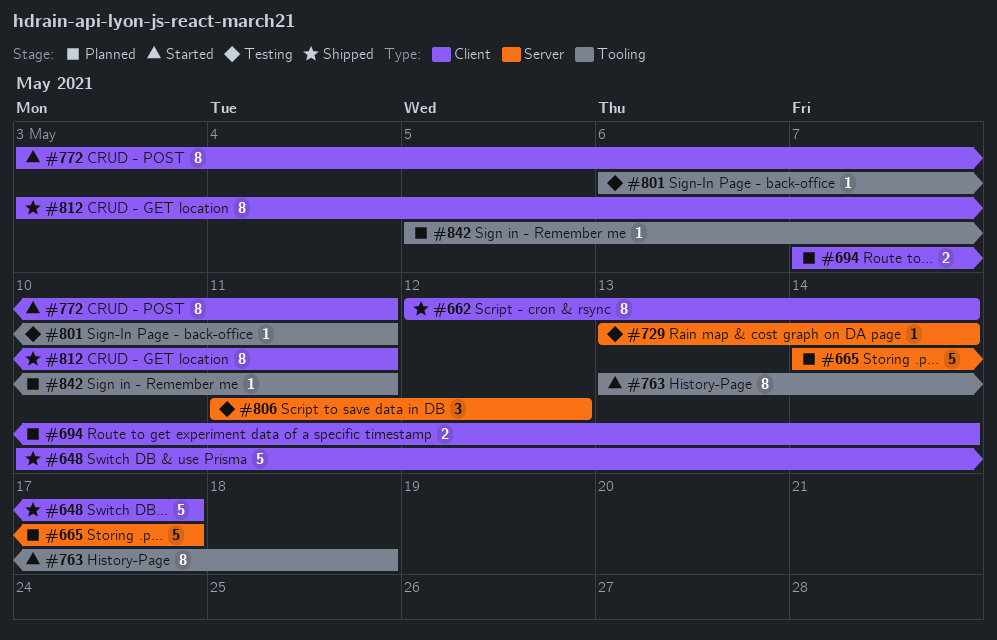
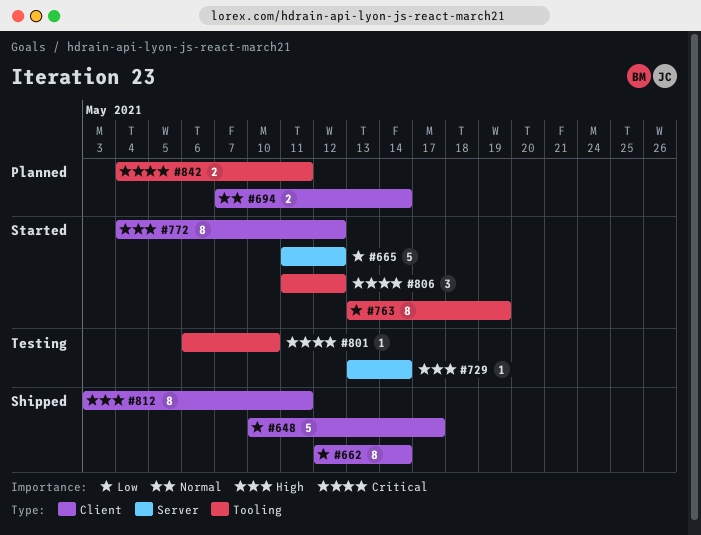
#665, status: Planned -> Started
#665, start: May 14 -> May 11
#665, due: May 17 -> May 12
#763, due: May 18 -> May 19
#772, start: May 3 -> May 4
#772, due: May 11 -> May 12
#801, due: May 11 -> May 10
#806, status: Testing -> Started
#806, label: Server -> Tooling
#842, estimate: 1 -> 2
#842, start: May 5 -> May 4

